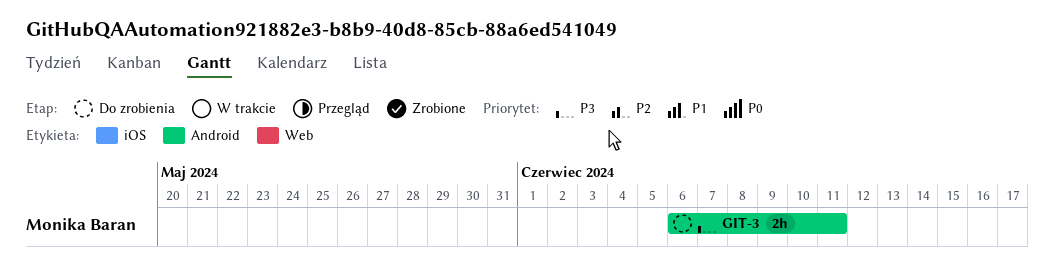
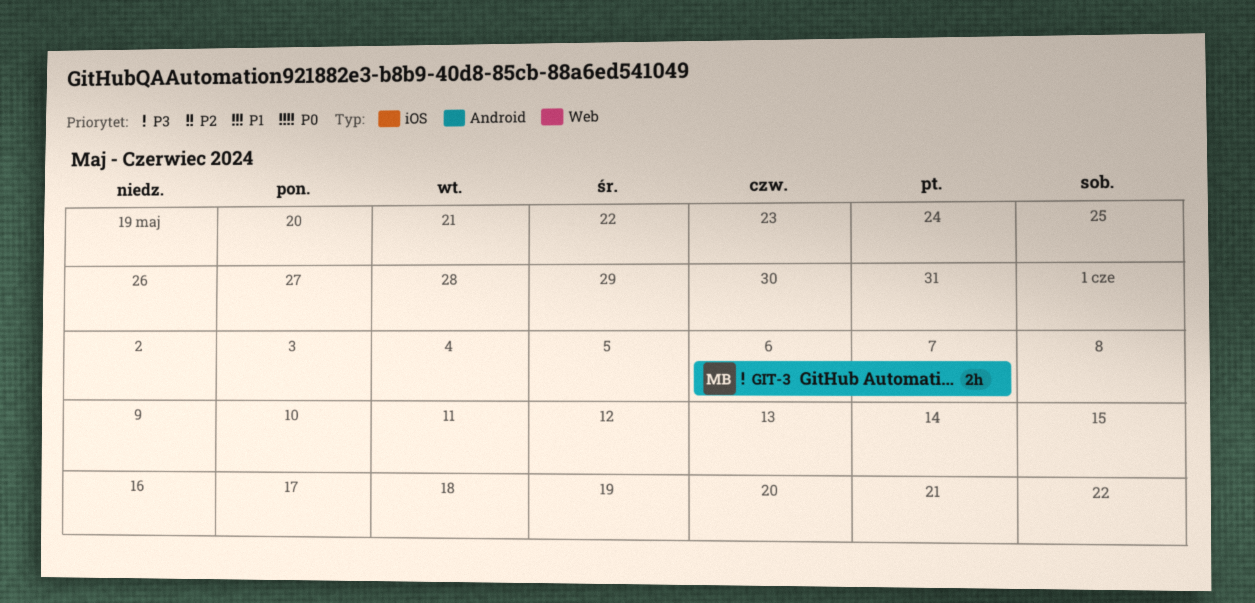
GIT-3, due: Jun 11 -> Jun 7

